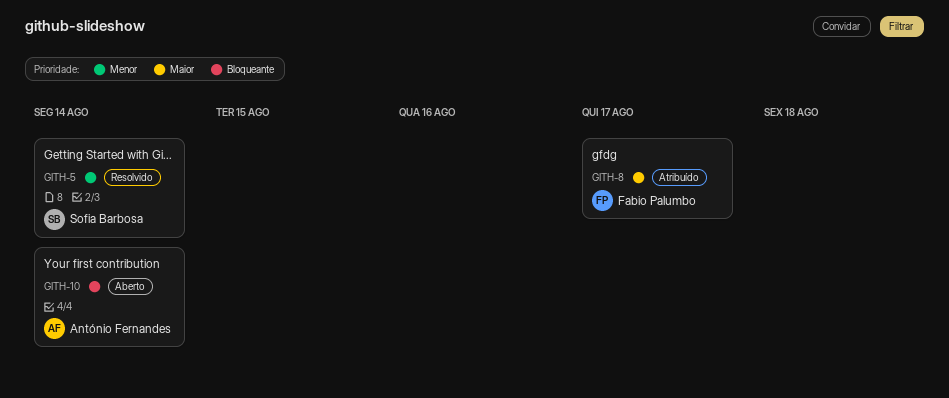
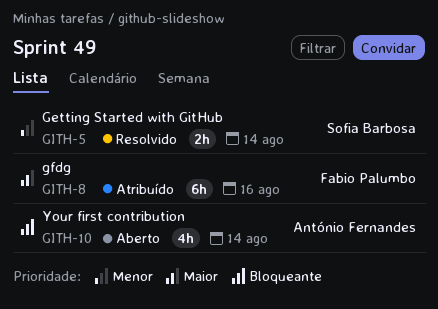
GITH-8, due: Aug 17 -> Aug 16

